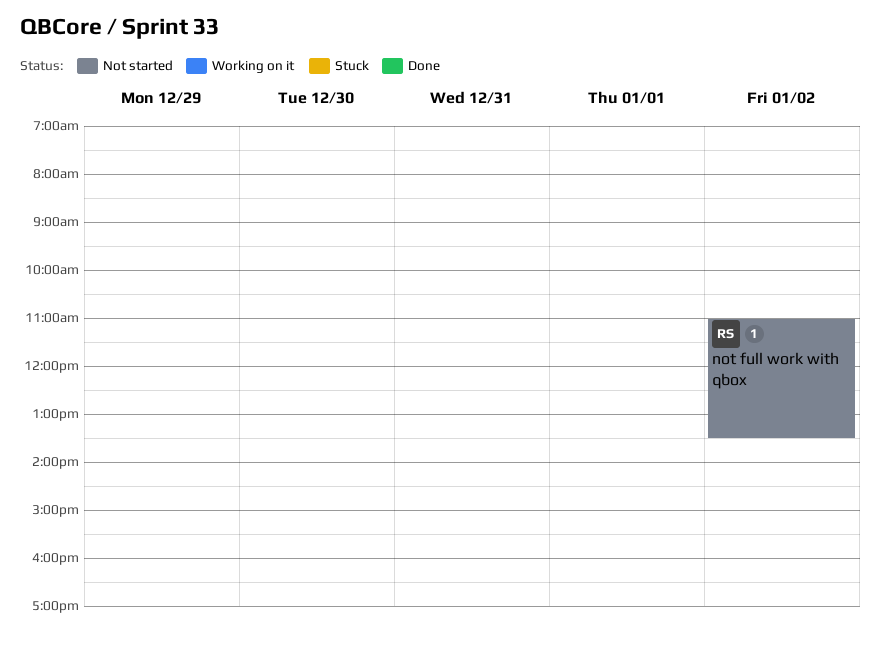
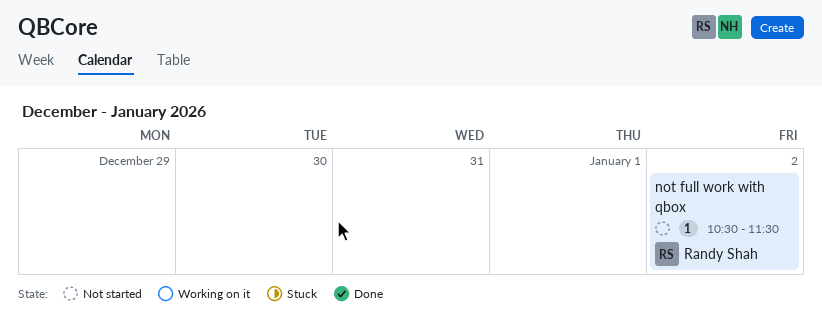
not full work with qbox, begins: 11:00 -> 10:30
not full work with qbox, ends: 13:30 -> 11:30

